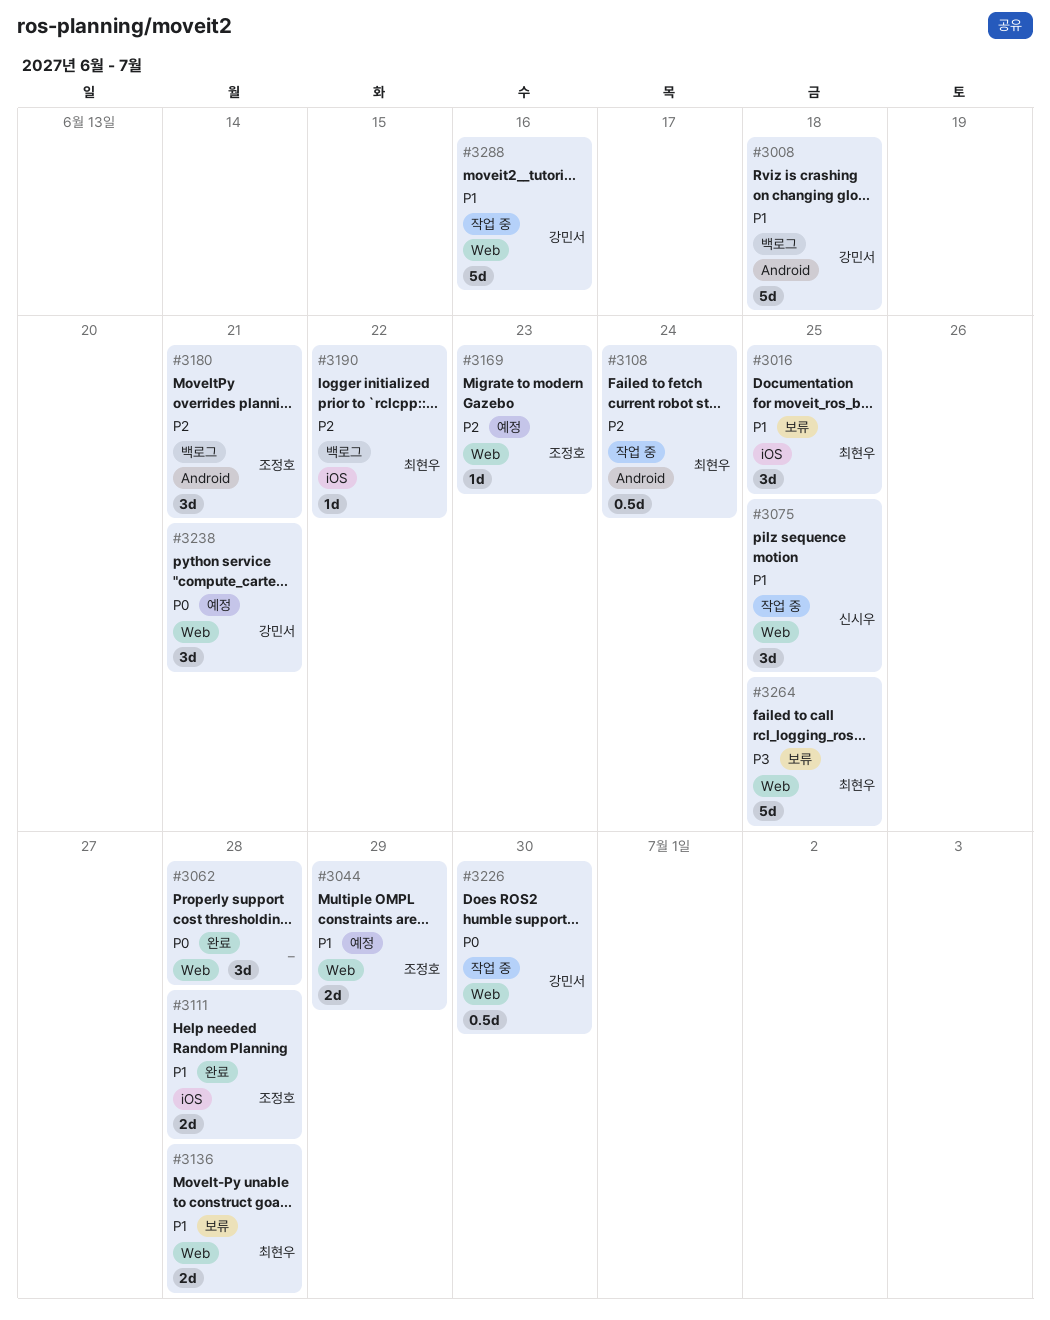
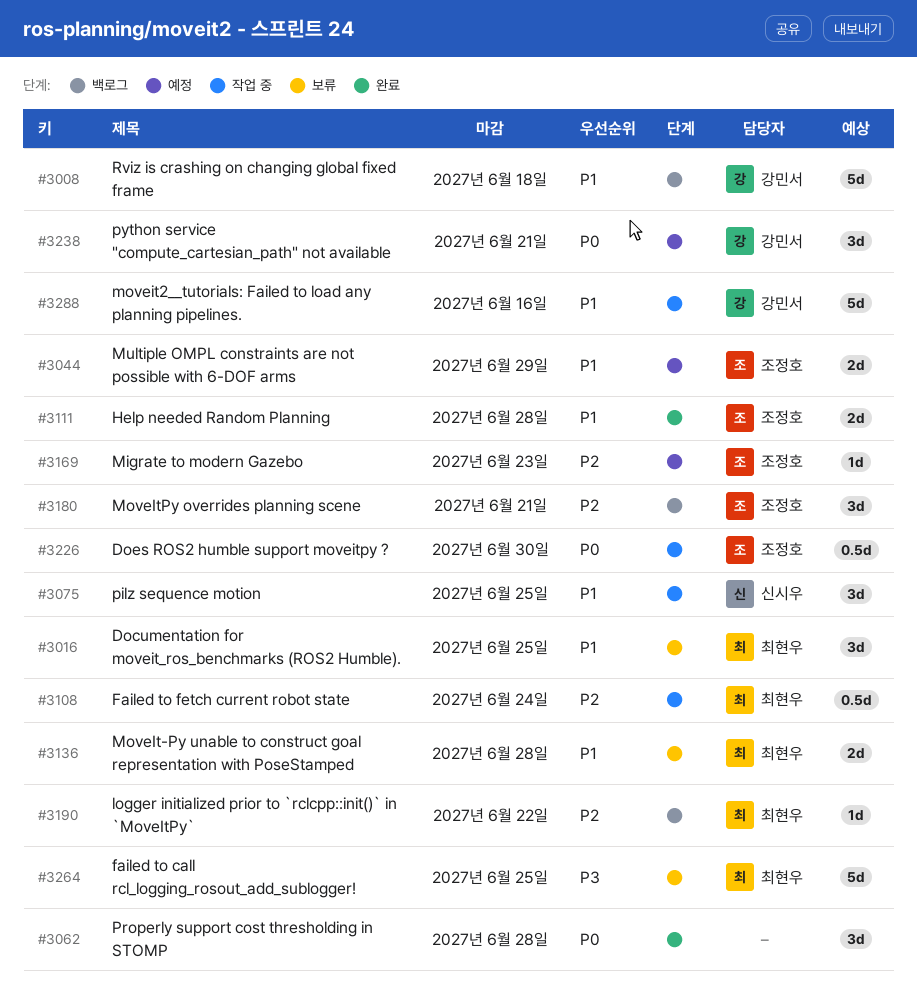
#3226, owner: 강민서 -> 조정호

